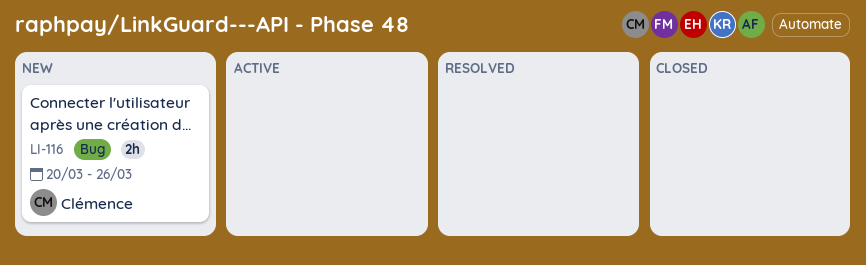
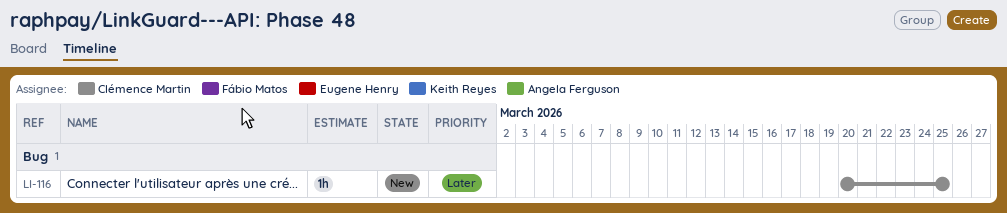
LI-116, estimate: 2h -> 1h
LI-116, due: Mar 26 -> Mar 25

